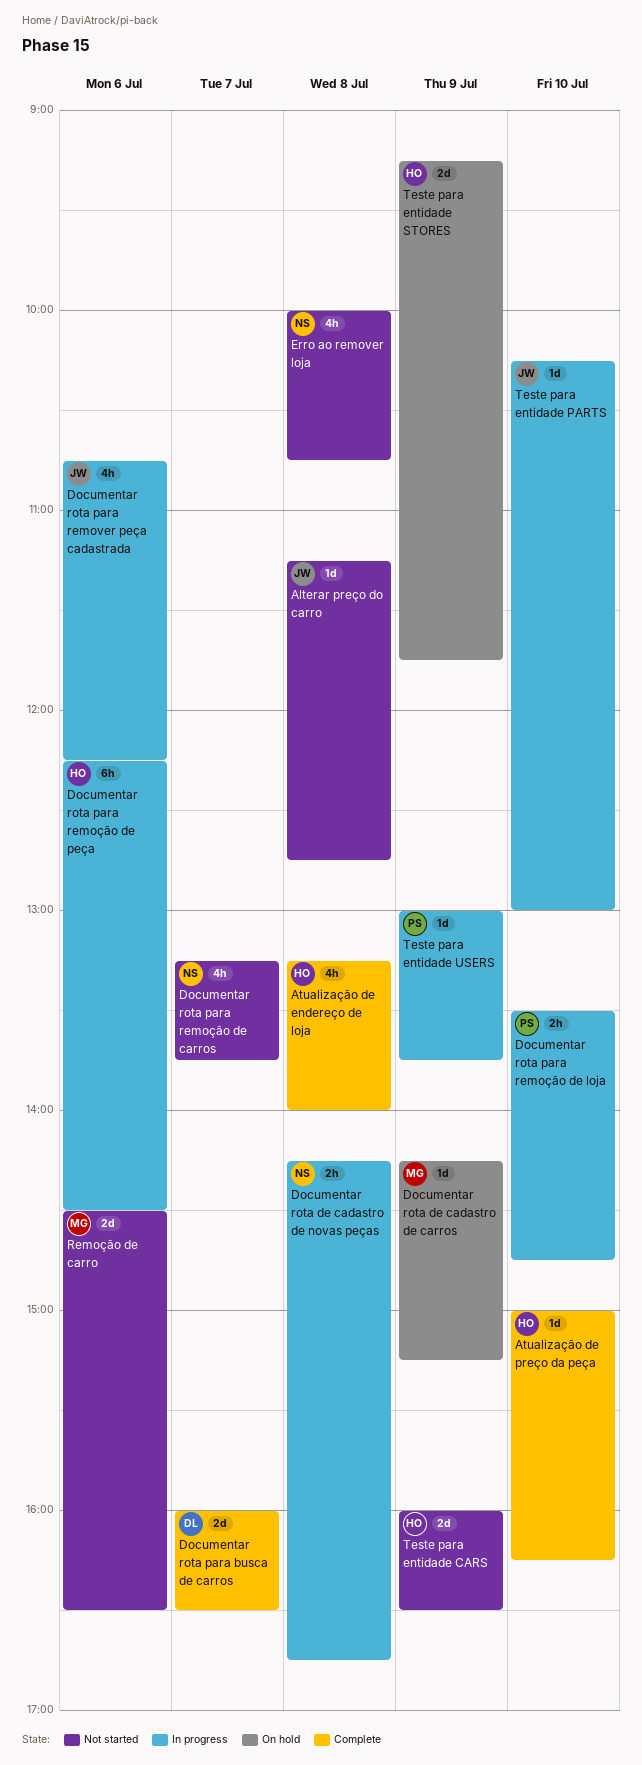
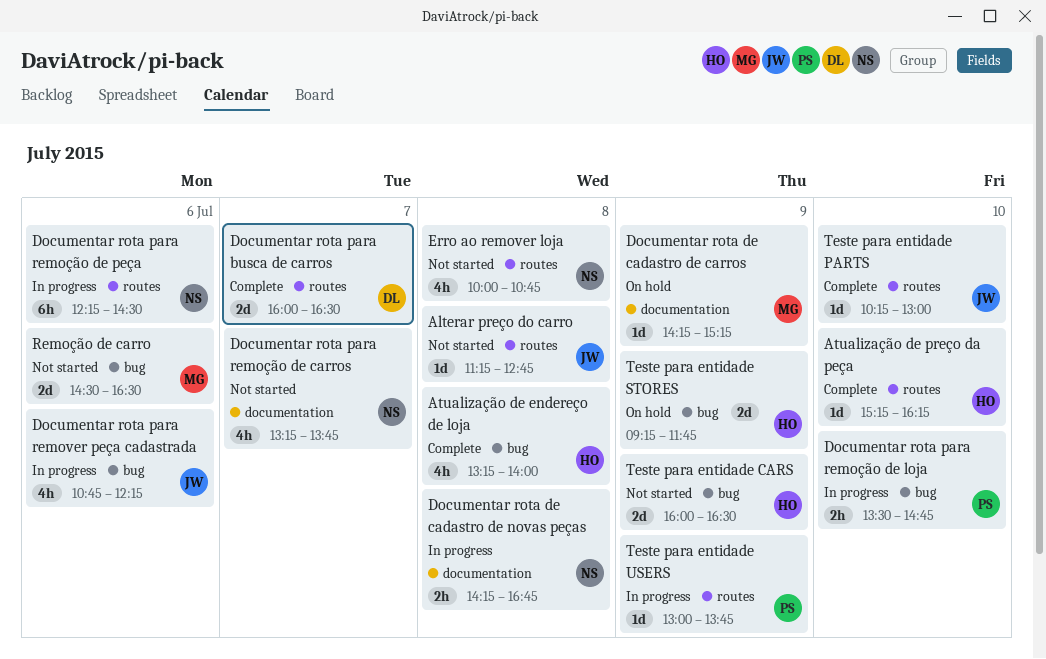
Atualização de preço da peça, begins: 15:00 -> 15:15
Documentar rota para remoção de peça, owner: HO -> NS
Teste para entidade PARTS, status: In progress -> Complete

